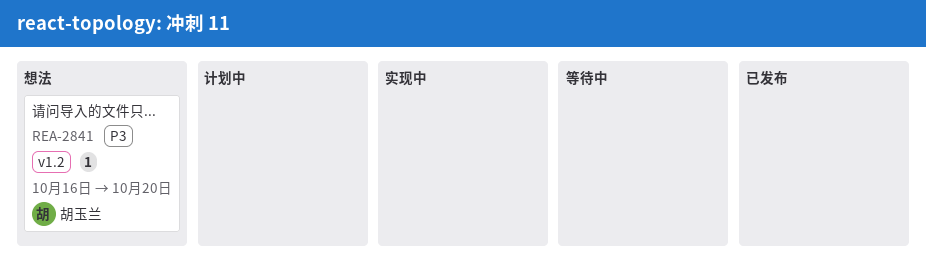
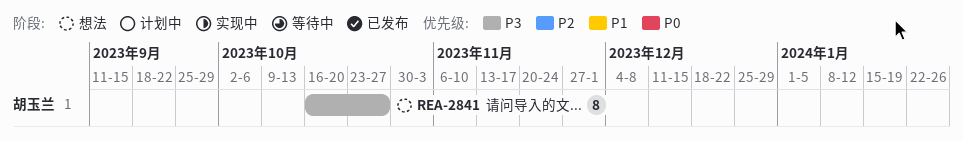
REA-2841, estimate: 1 -> 8
REA-2841, due: Oct 20 -> Oct 27

